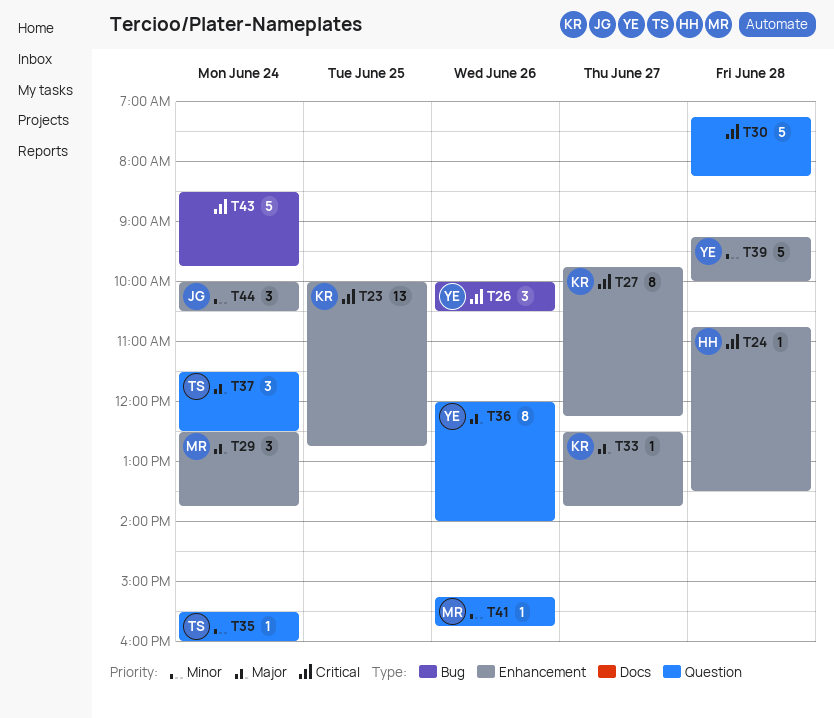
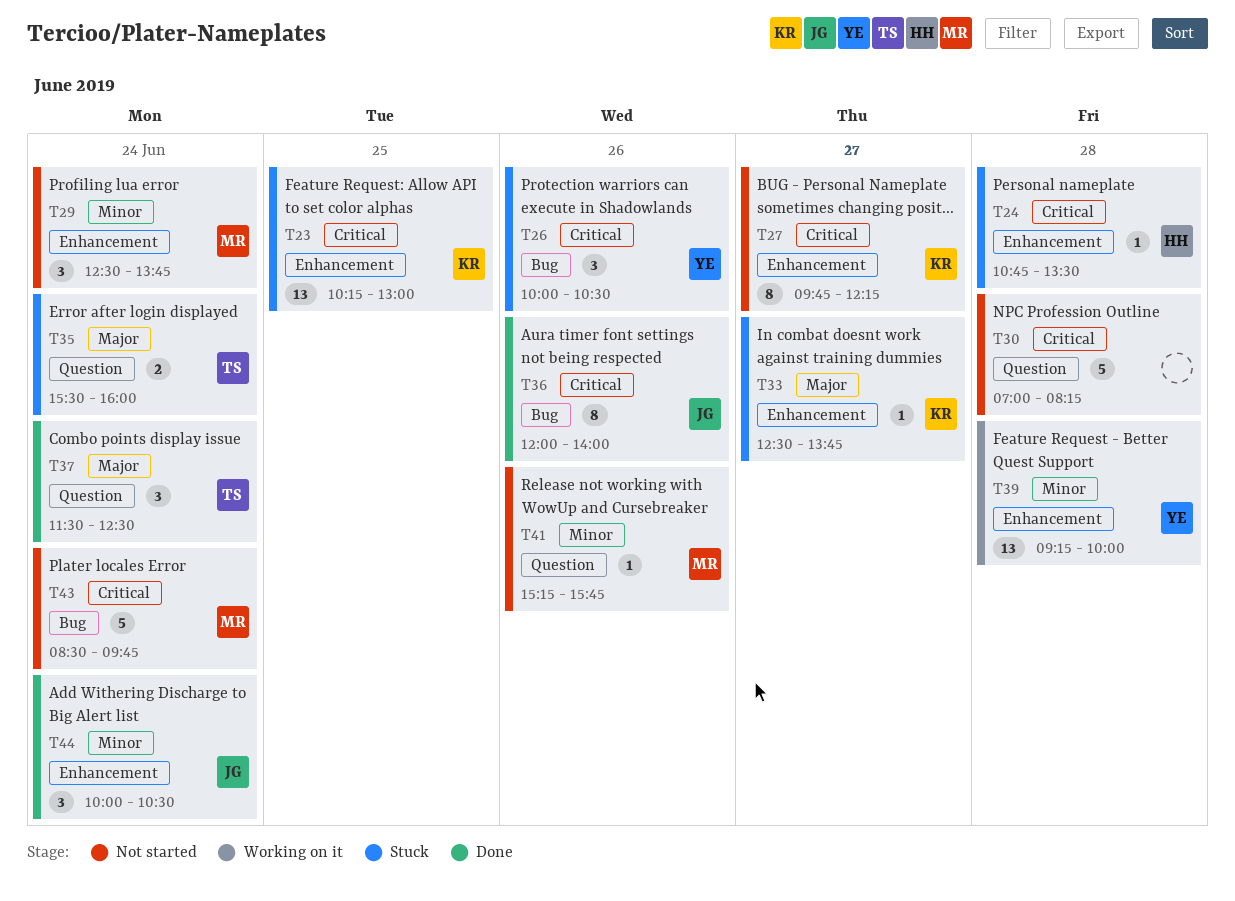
T23, begins: 10:00 -> 10:15
T23, ends: 12:45 -> 13:00
T29, priority: Major -> Minor
T30, begins: 07:15 -> 07:00
T35, priority: Minor -> Major
T35, estimate: 1 -> 2
T36, owner: YE -> JG
T36, priority: Major -> Critical
T36, label: Question -> Bug
T39, estimate: 5 -> 13
T43, owner: none -> MR

